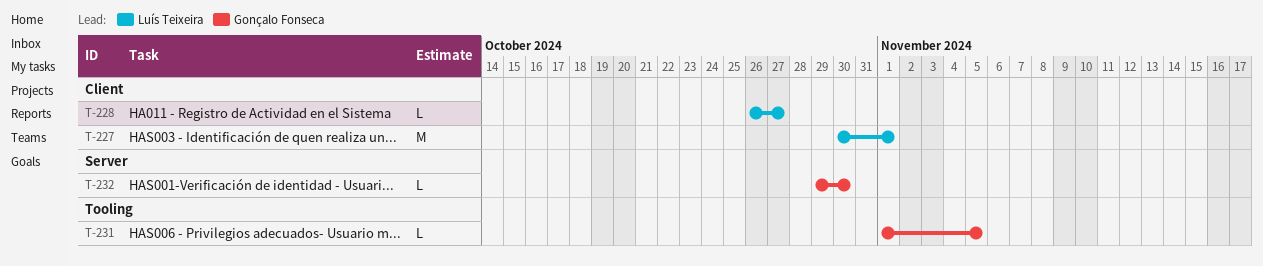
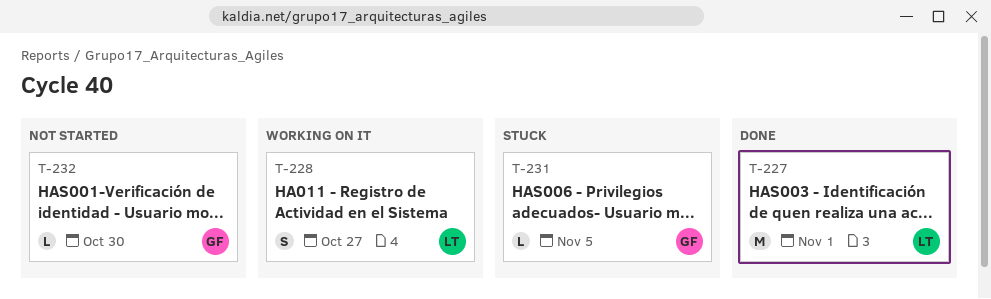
T-228, estimate: L -> S

